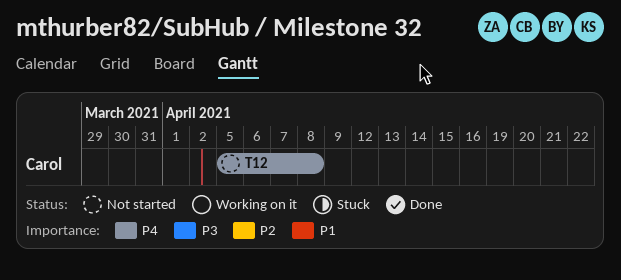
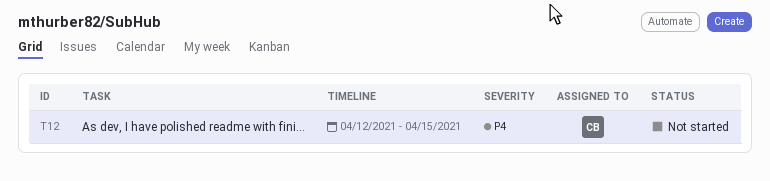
T12, start: Apr 5 -> Apr 12
T12, due: Apr 8 -> Apr 15

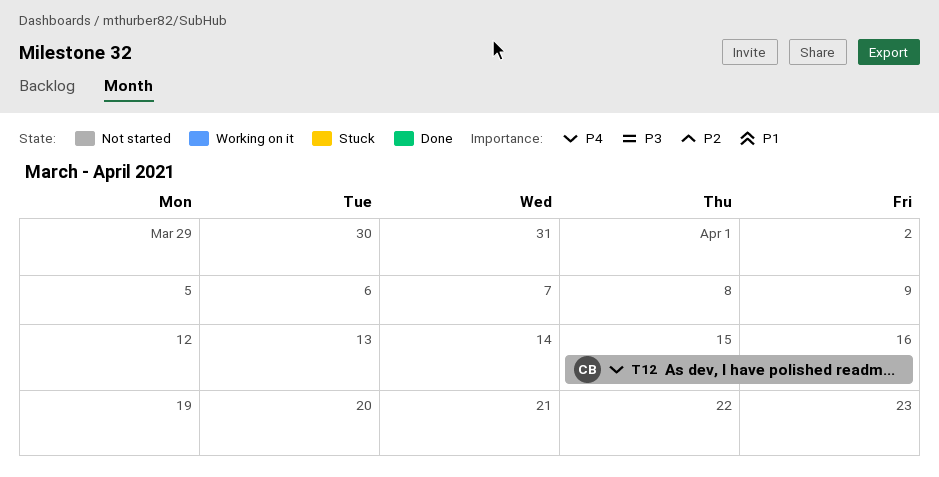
T12, start: Apr 12 -> Apr 15
T12, due: Apr 15 -> Apr 16

